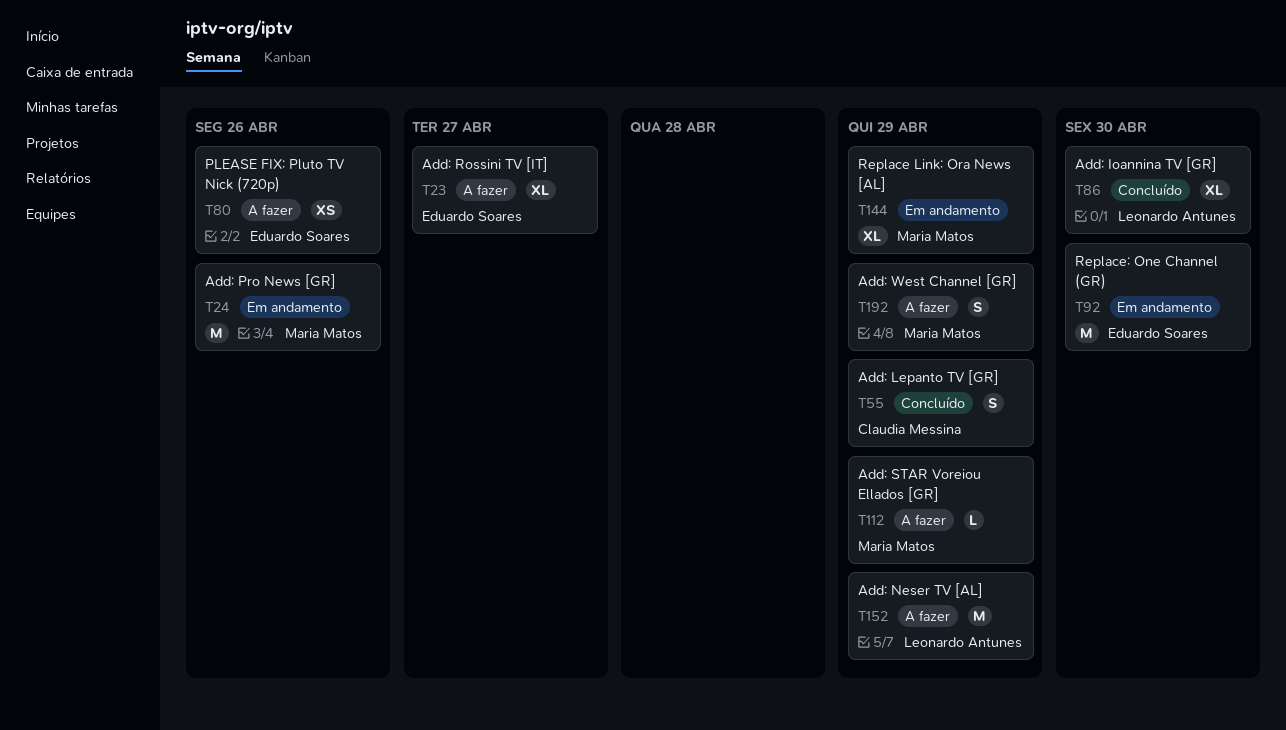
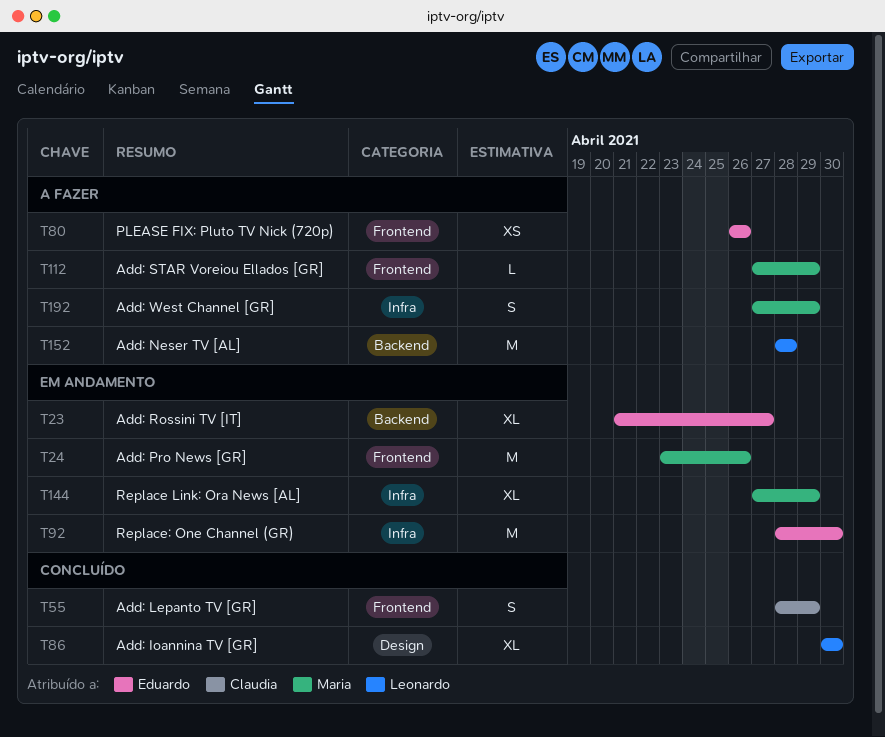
T23, status: A fazer -> Em andamento
T152, due: Apr 29 -> Apr 28

